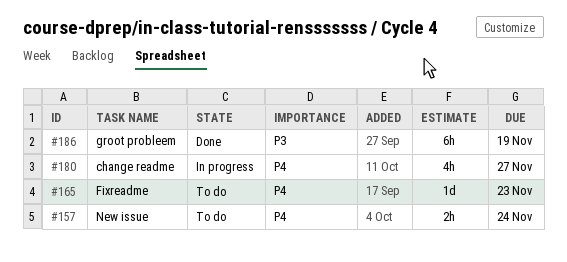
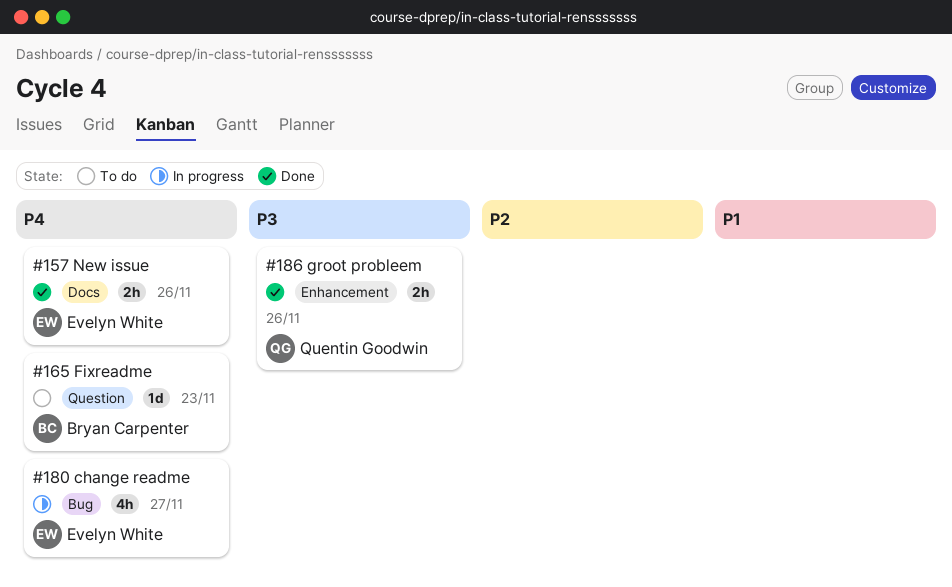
#157, status: To do -> Done
#157, due: Nov 24 -> Nov 26
#186, estimate: 6h -> 2h
#186, due: Nov 19 -> Nov 26

